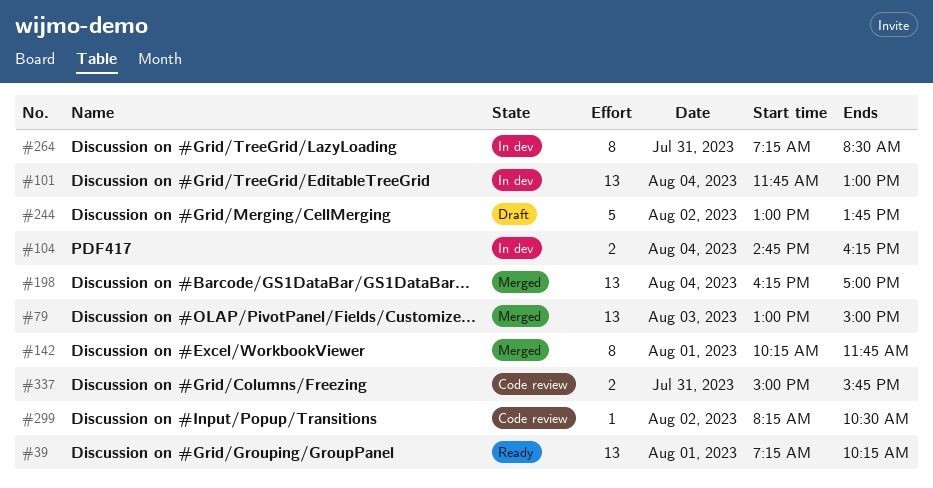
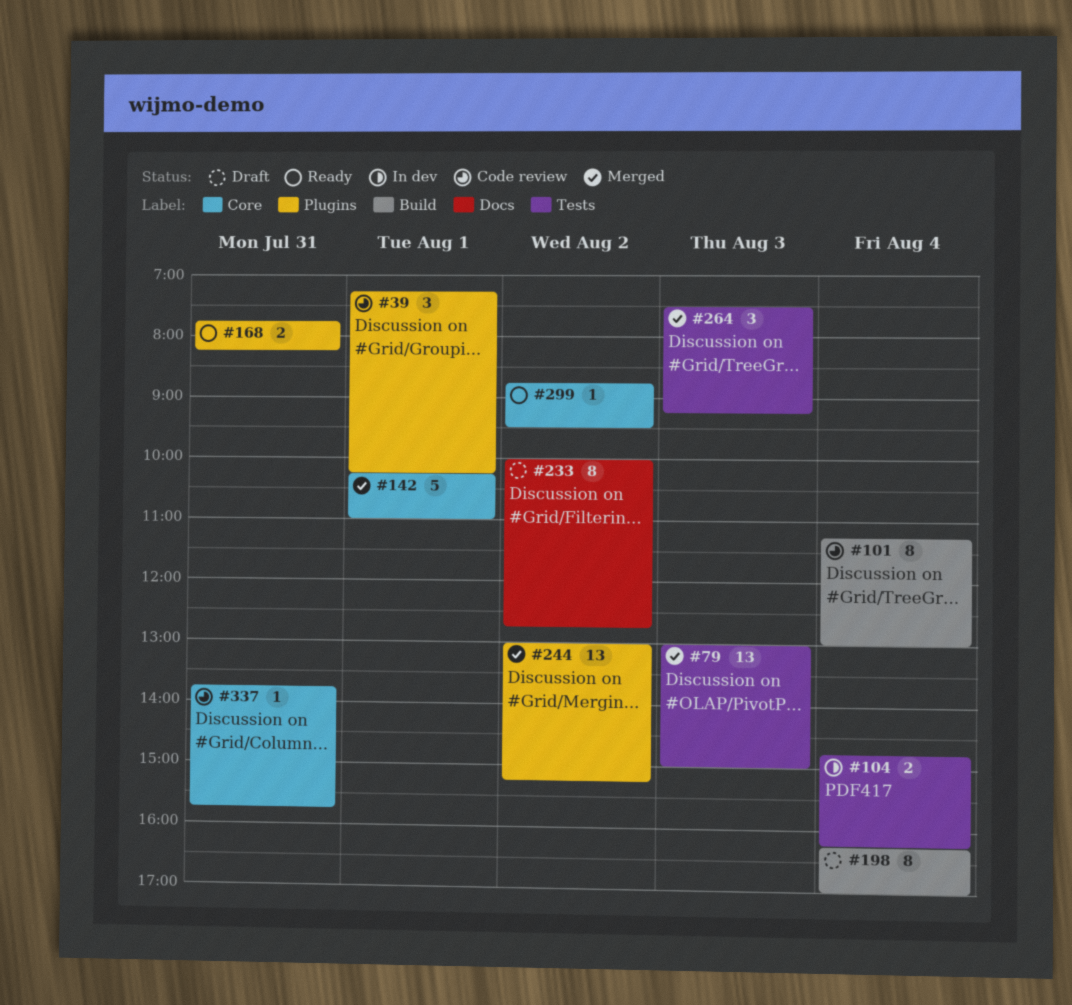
#39, status: Ready -> Code review
#39, estimate: 13 -> 3
#101, status: In dev -> Code review
#101, estimate: 13 -> 8
#101, begins: 11:45 -> 11:15
#142, estimate: 8 -> 5
#142, ends: 11:45 -> 11:00
#168: none -> present
#198, status: Merged -> Draft
#198, estimate: 13 -> 8
#233: none -> present
#244, status: Draft -> Merged
#244, estimate: 5 -> 13
#244, ends: 13:45 -> 15:15
#264, status: In dev -> Merged
#264, estimate: 8 -> 3
#264, day: Jul 31 -> Aug 3
#264, begins: 07:15 -> 07:30
#264, ends: 08:30 -> 09:15
#299, status: Code review -> Ready
#299, begins: 08:15 -> 08:45
#299, ends: 10:30 -> 09:30
#337, estimate: 2 -> 1
#337, begins: 15:00 -> 13:45

